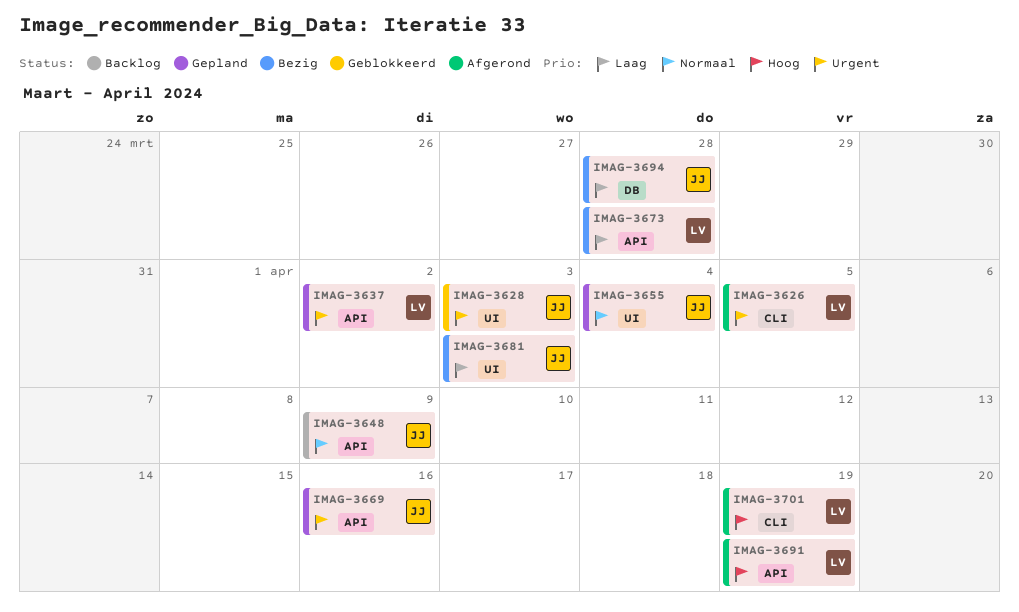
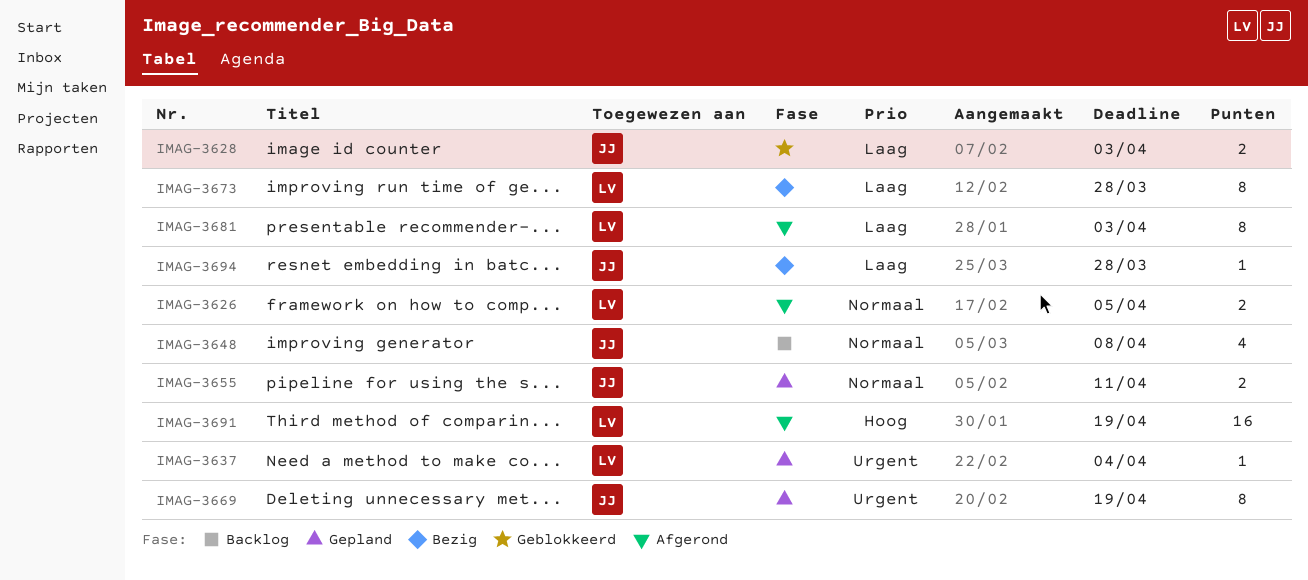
IMAG-3626, priority: Urgent -> Normaal
IMAG-3628, priority: Urgent -> Laag
IMAG-3637, due: Apr 2 -> Apr 4
IMAG-3648, due: Apr 9 -> Apr 8
IMAG-3655, due: Apr 4 -> Apr 11
IMAG-3669, due: Apr 16 -> Apr 19
IMAG-3681, status: Bezig -> Afgerond
IMAG-3681, owner: JJ -> LV
IMAG-3701: present -> none

